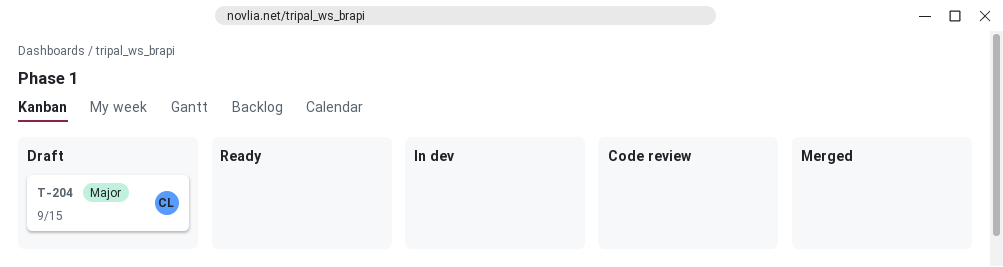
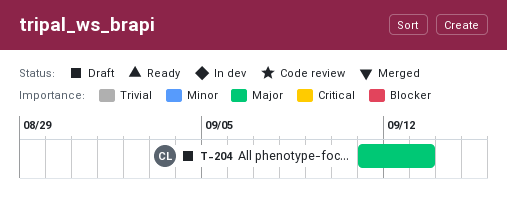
T-204, due: Sep 15 -> Sep 13

